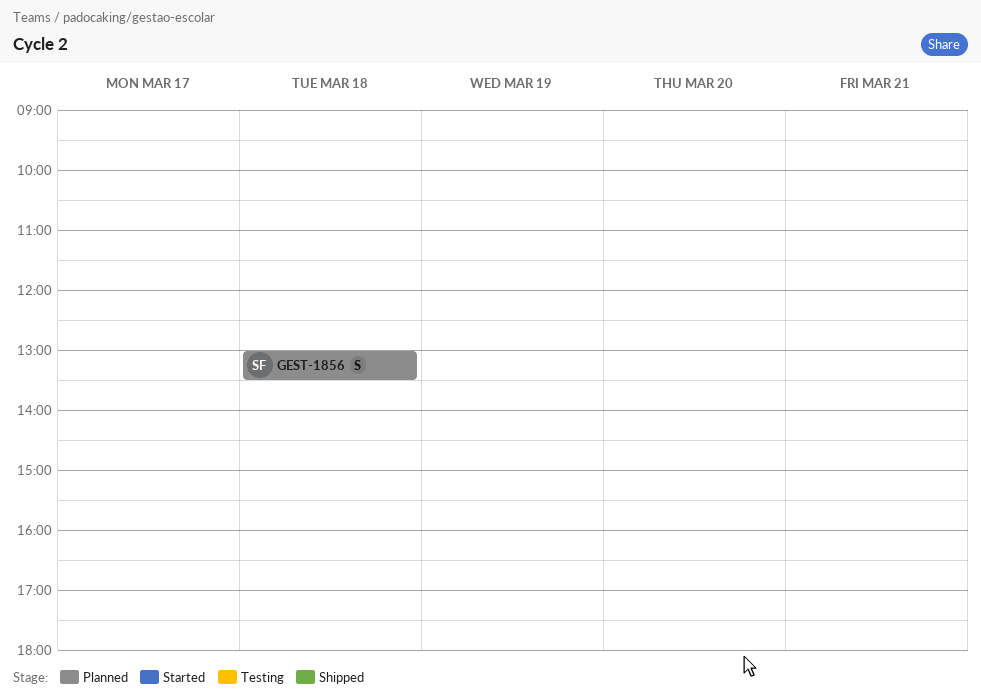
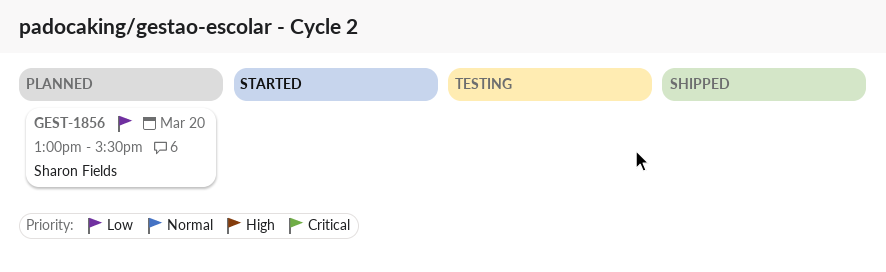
GEST-1856, day: Mar 18 -> Mar 20
GEST-1856, ends: 13:30 -> 15:30

